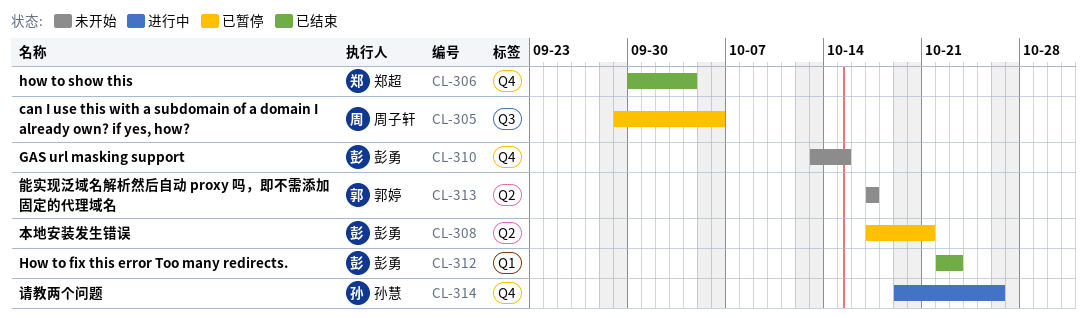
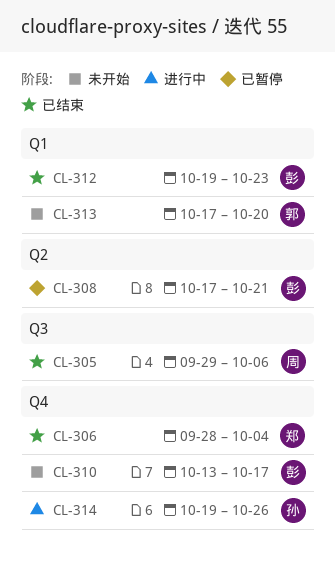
CL-305, status: 已暂停 -> 已结束
CL-306, start: Sep 30 -> Sep 28
CL-310, due: Oct 15 -> Oct 17
CL-312, start: Oct 22 -> Oct 19
CL-313, label: Q2 -> Q1
CL-313, due: Oct 17 -> Oct 20

